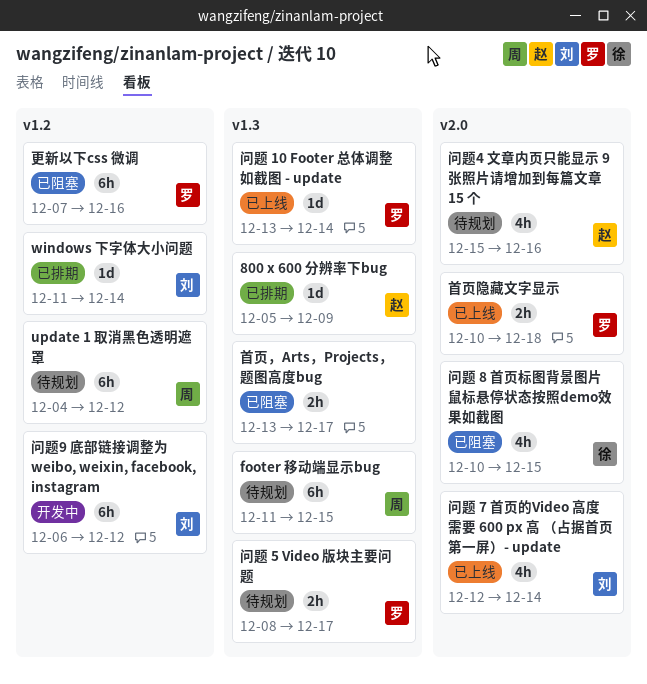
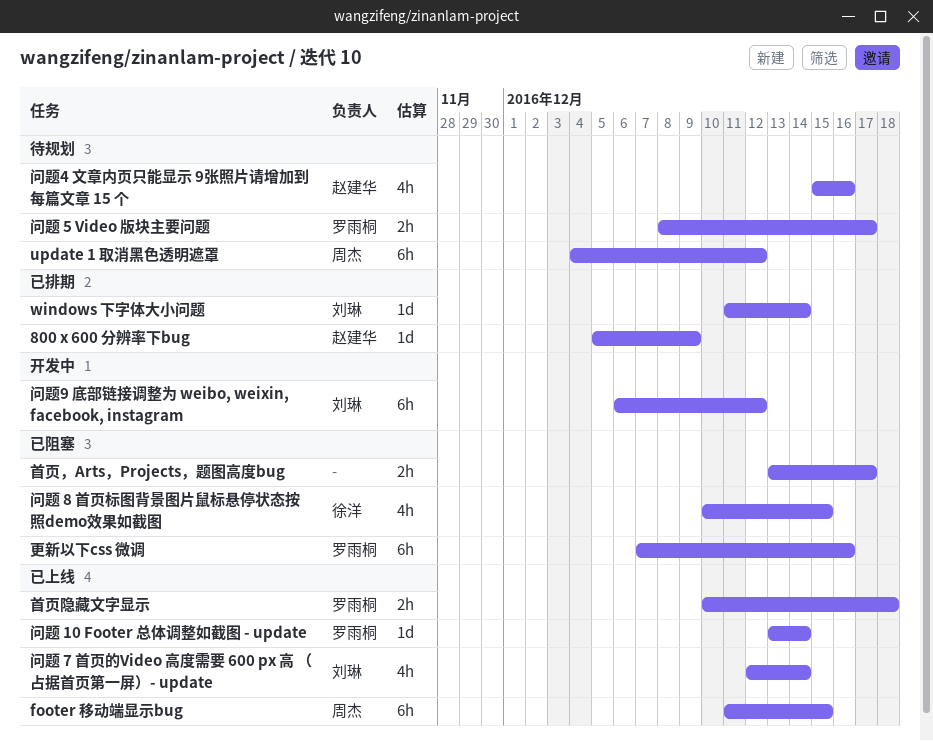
footer 移动端显示bug, status: 待规划 -> 已上线

